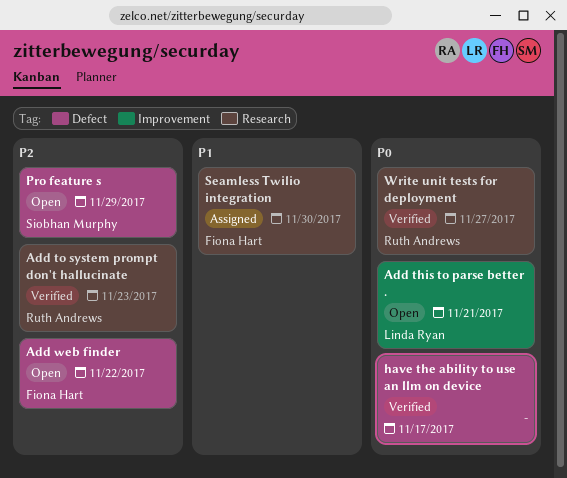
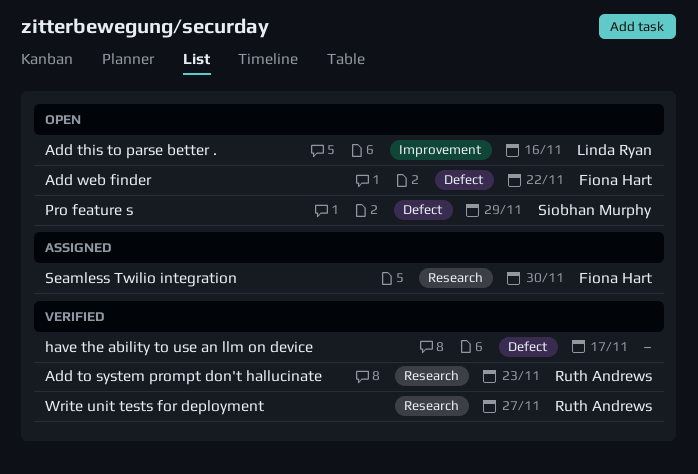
Add this to parse better ., due: Nov 21 -> Nov 16

